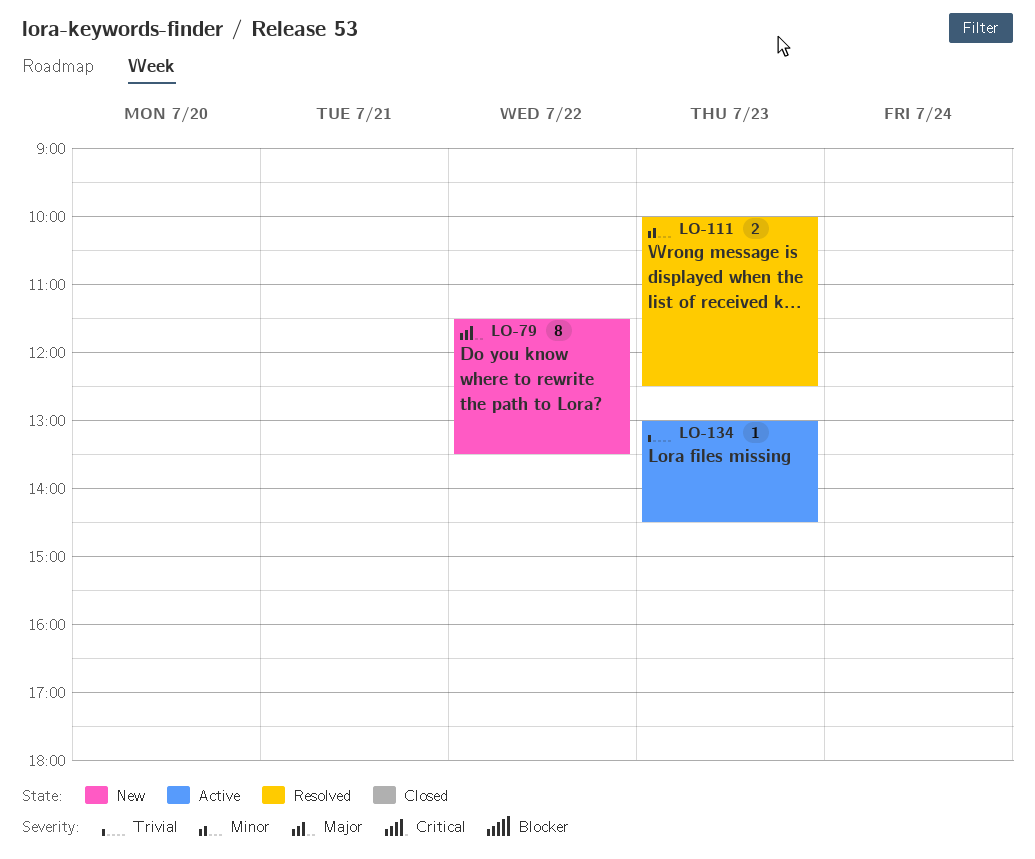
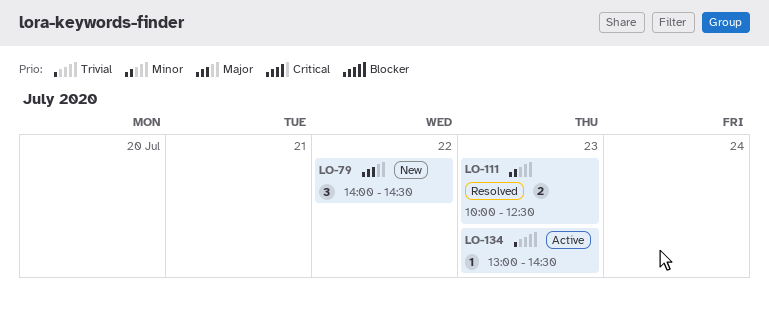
LO-79, estimate: 8 -> 3
LO-79, begins: 11:30 -> 14:00
LO-79, ends: 13:30 -> 14:30

